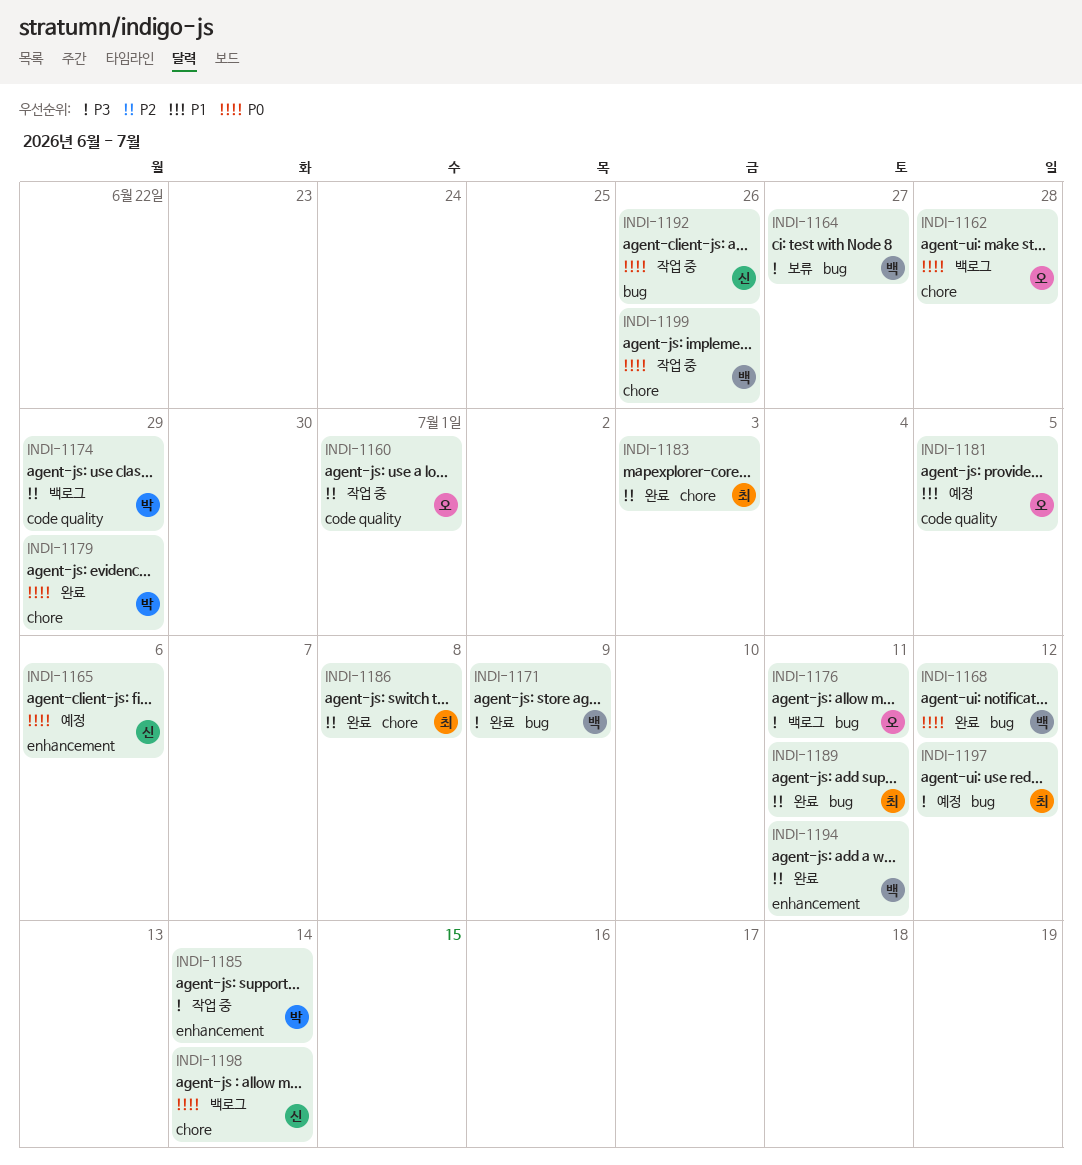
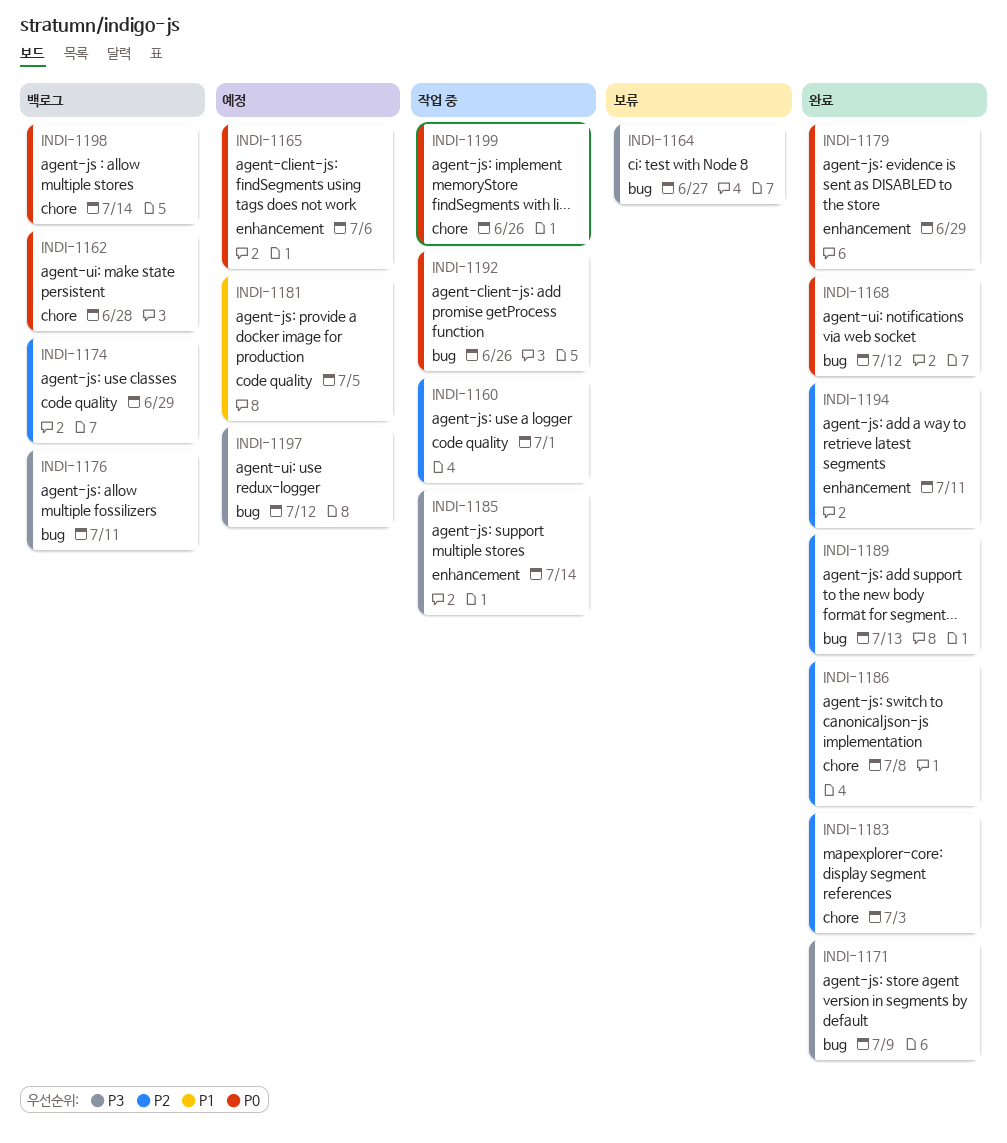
INDI-1179, label: chore -> enhancement
INDI-1189, due: Jul 11 -> Jul 13

